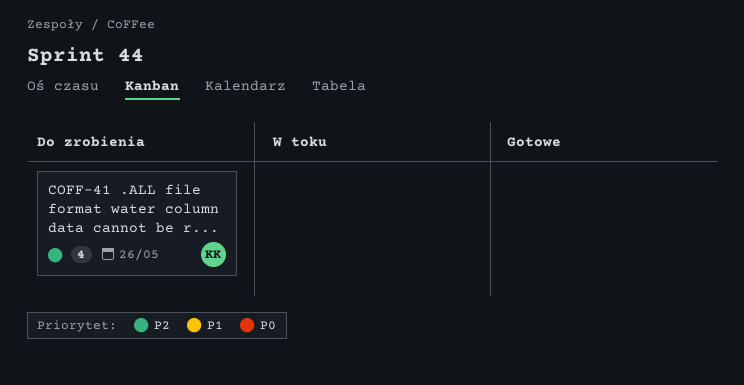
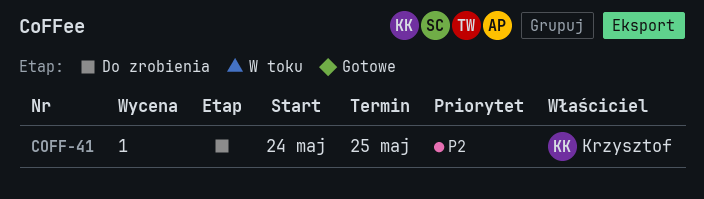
COFF-41, estimate: 4 -> 1
COFF-41, due: May 26 -> May 25

